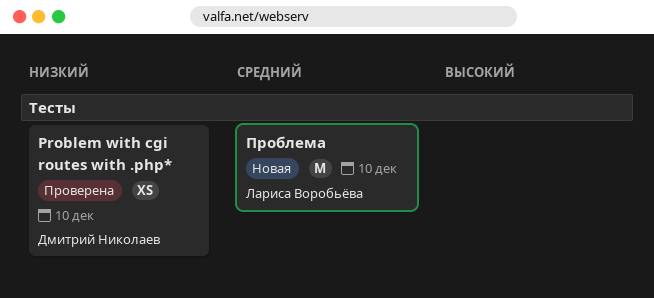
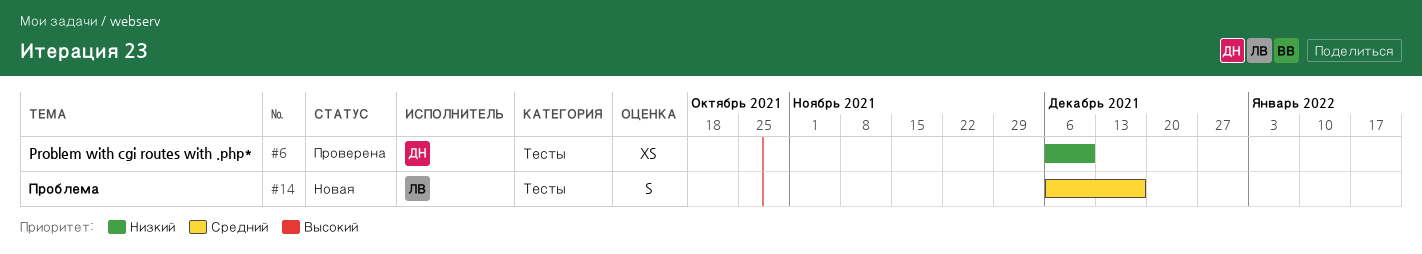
Проблема, estimate: M -> S
Проблема, due: Dec 10 -> Dec 17

